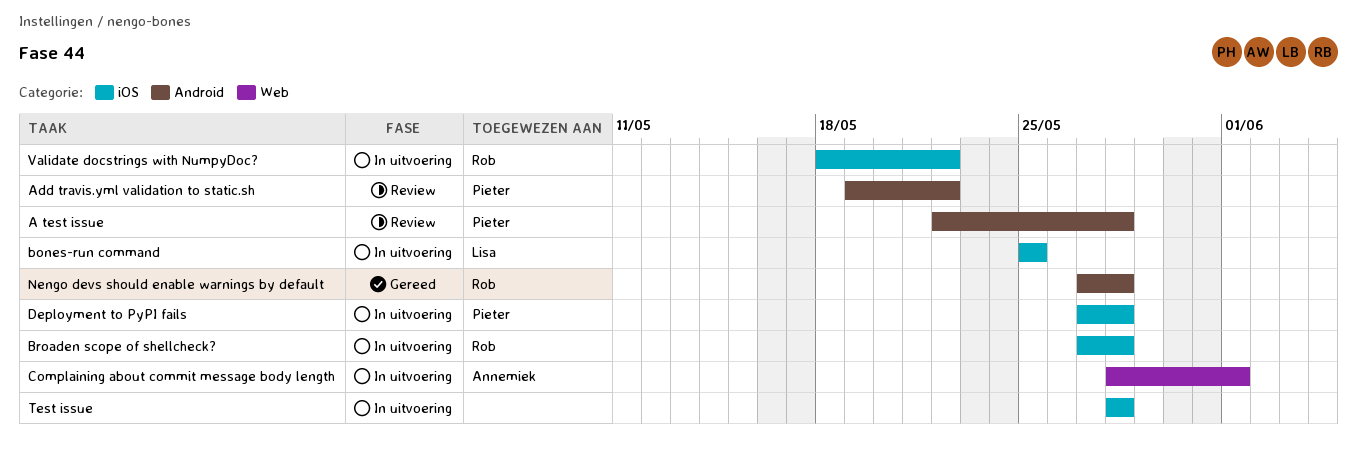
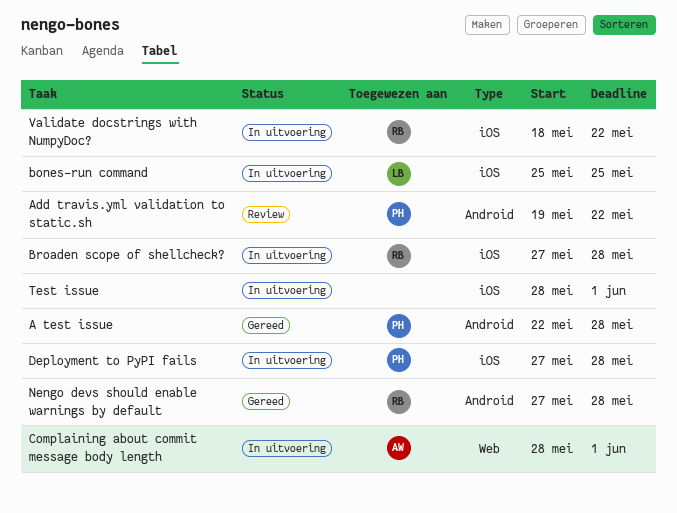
A test issue, status: Review -> Gereed
Test issue, due: May 28 -> Jun 1

